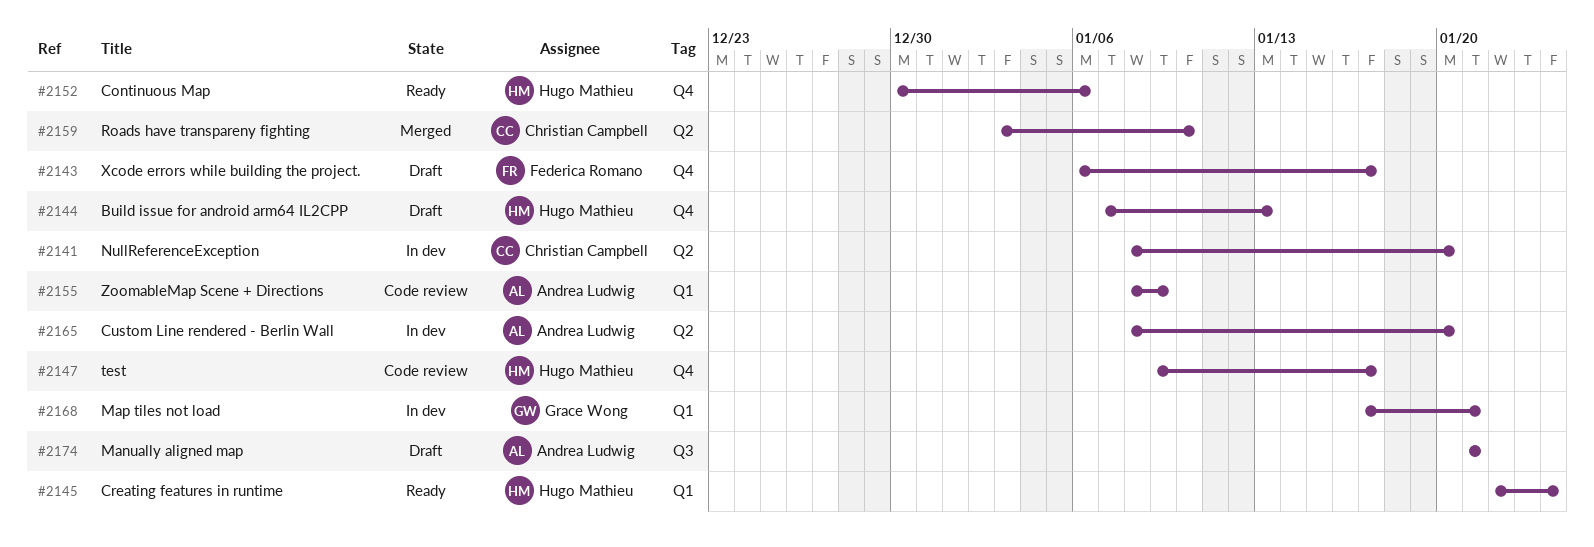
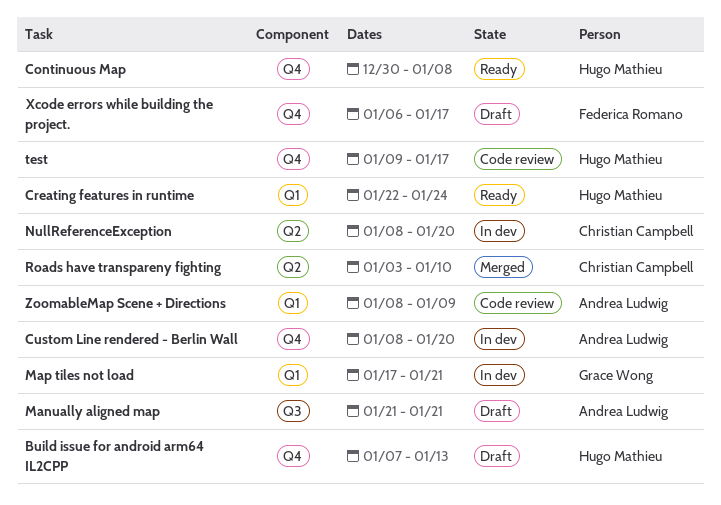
Continuous Map, due: Jan 6 -> Jan 8
Custom Line rendered - Berlin Wall, label: Q2 -> Q4

